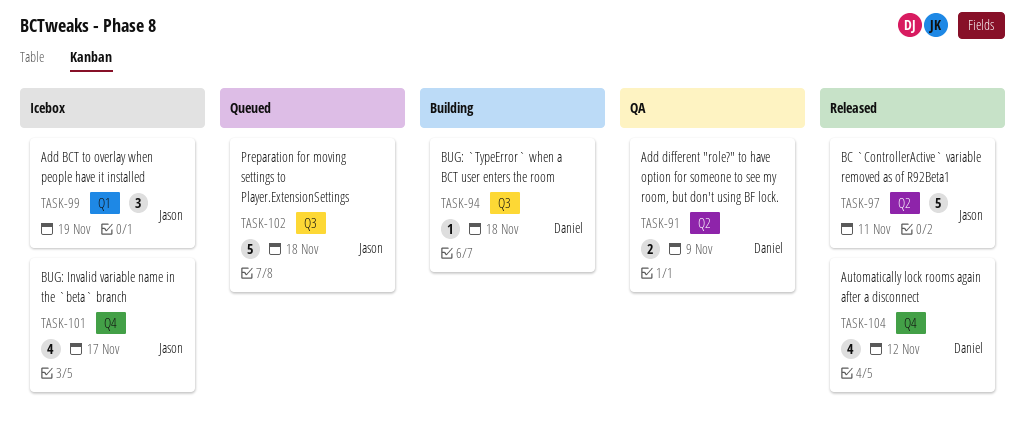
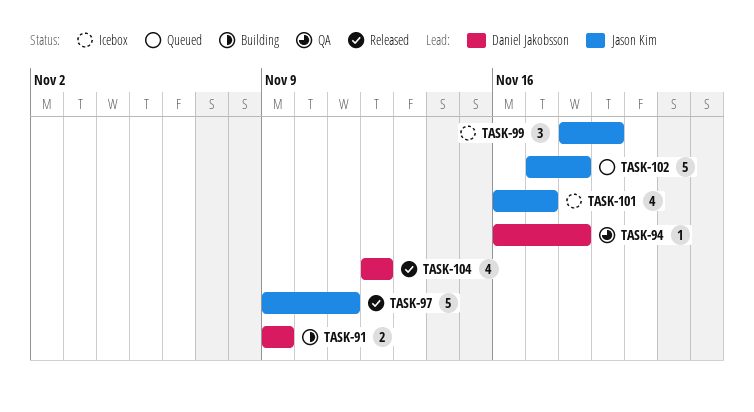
TASK-91, status: QA -> Building
TASK-94, status: Building -> QA

